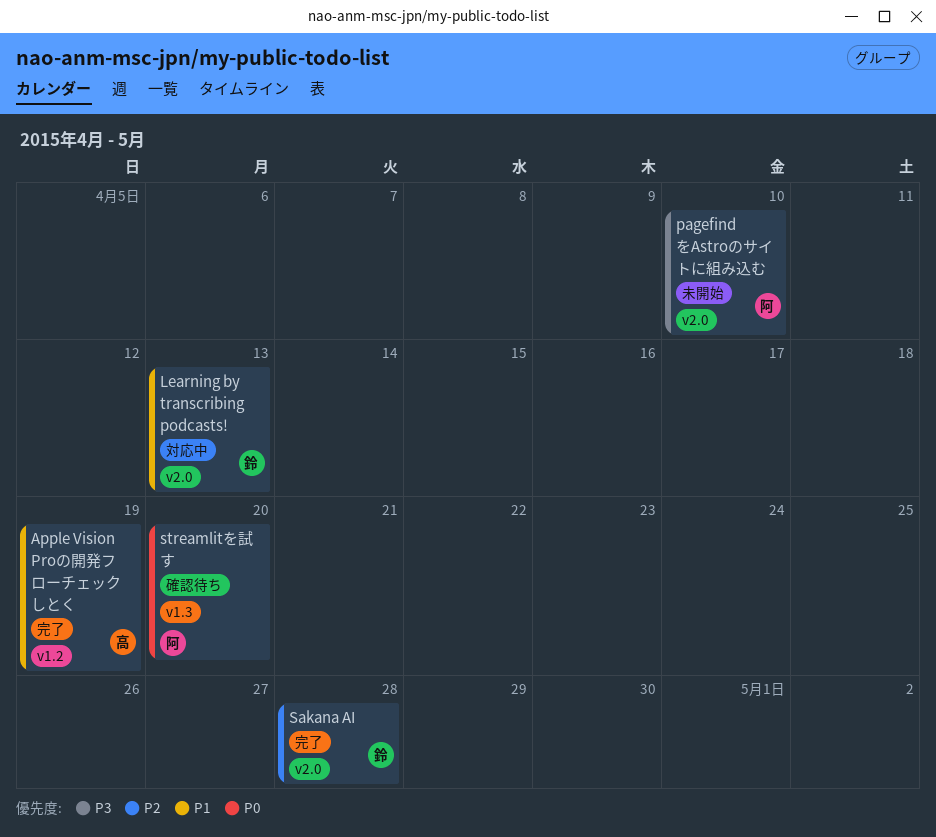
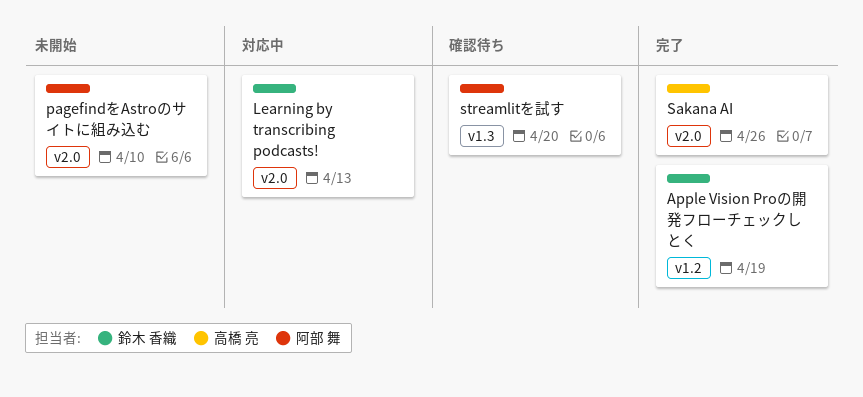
Apple Vision Proの開発フローチェックしとく, owner: 高橋 亮 -> 鈴木 香織
Sakana AI, owner: 鈴木 香織 -> 高橋 亮
Sakana AI, due: Apr 28 -> Apr 26

